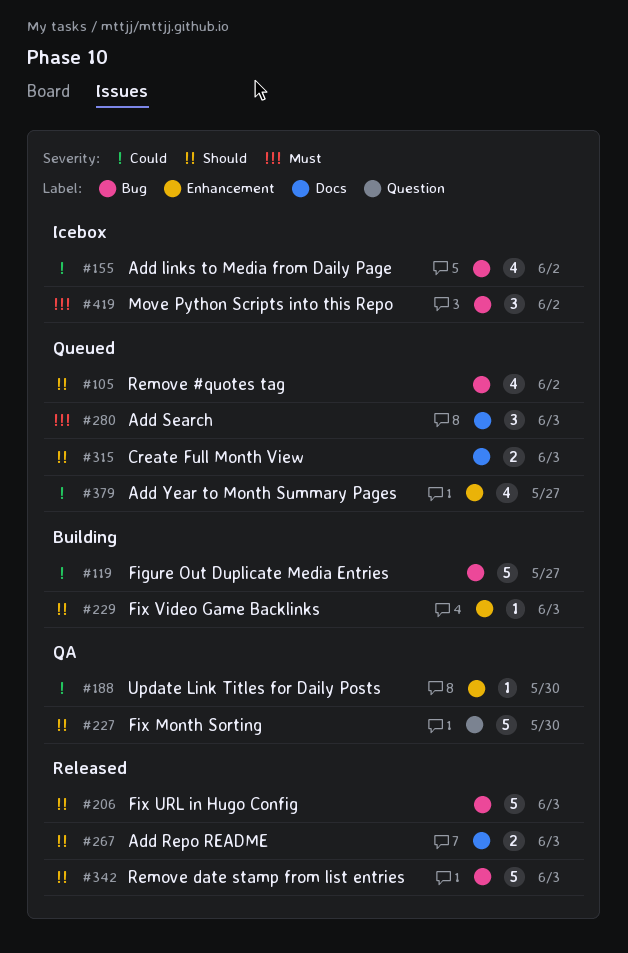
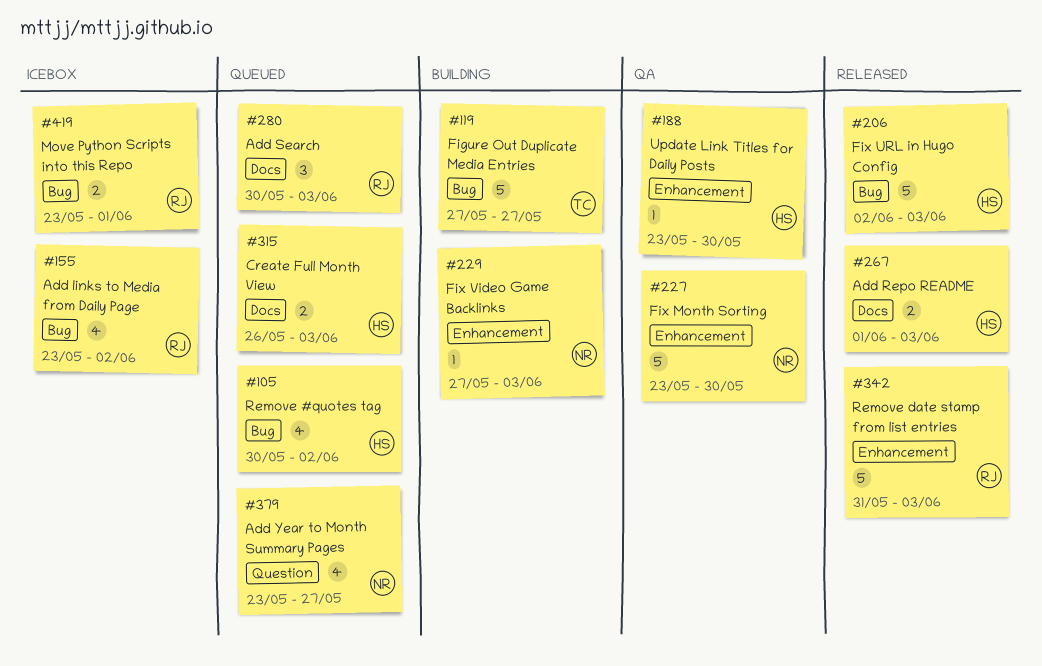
#227, label: Question -> Enhancement
#342, label: Bug -> Enhancement
#379, label: Enhancement -> Question
#419, estimate: 3 -> 2
#419, due: Jun 2 -> Jun 1

